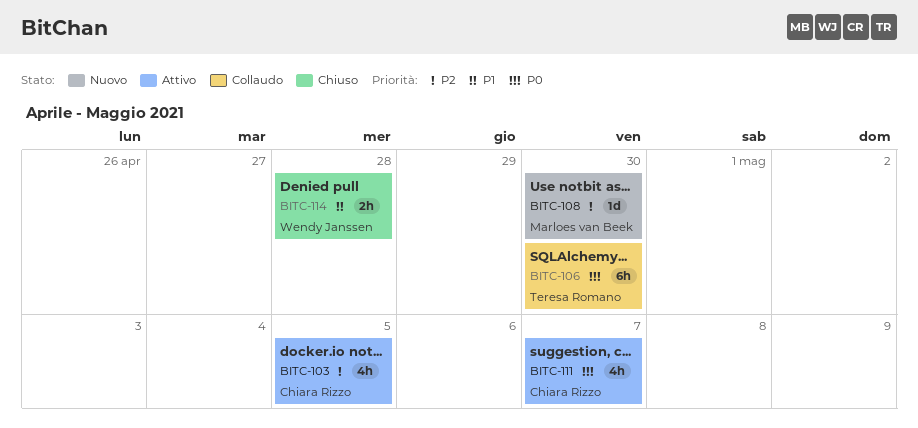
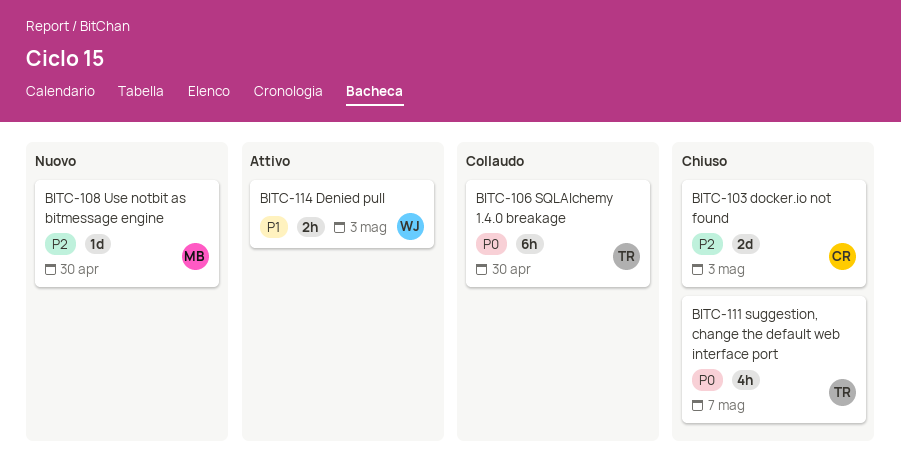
BITC-103, status: Attivo -> Chiuso
BITC-103, estimate: 4h -> 2d
BITC-103, due: May 5 -> May 3
BITC-111, status: Attivo -> Chiuso
BITC-111, owner: Chiara Rizzo -> Teresa Romano
BITC-114, status: Chiuso -> Attivo
BITC-114, due: Apr 28 -> May 3

